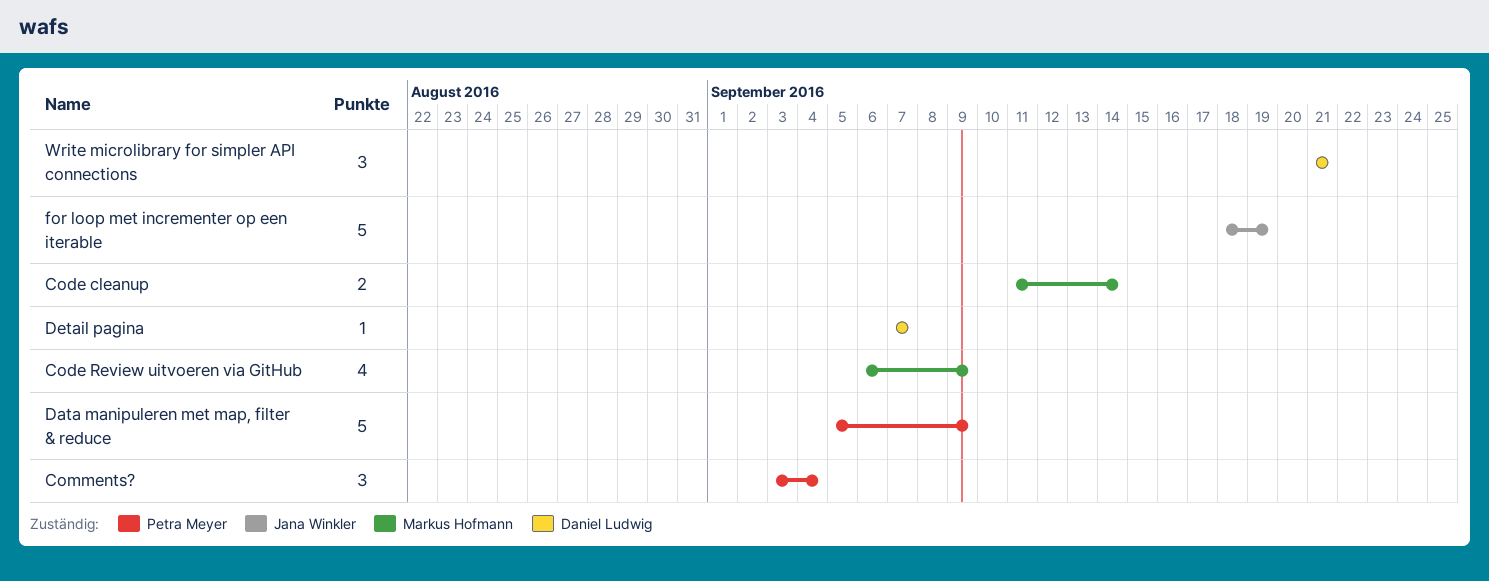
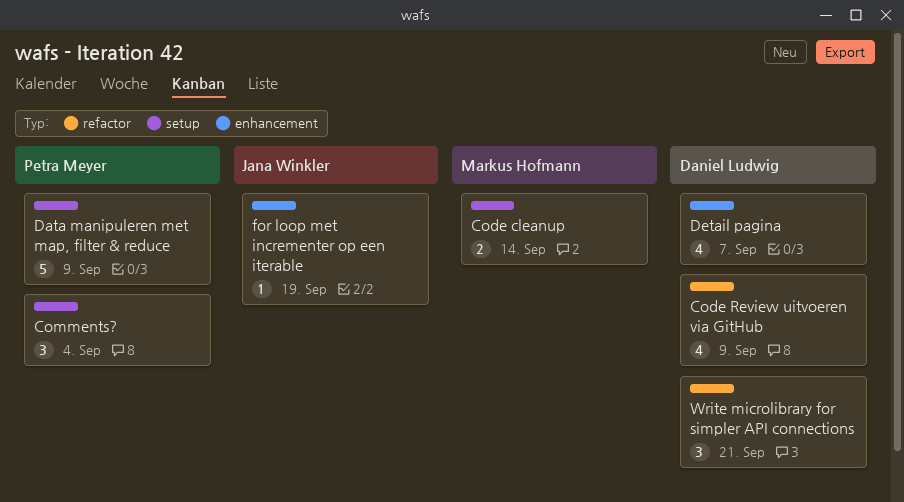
Code Review uitvoeren via GitHub, owner: Markus Hofmann -> Daniel Ludwig
Detail pagina, estimate: 1 -> 4
for loop met incrementer op een iterable, estimate: 5 -> 1

